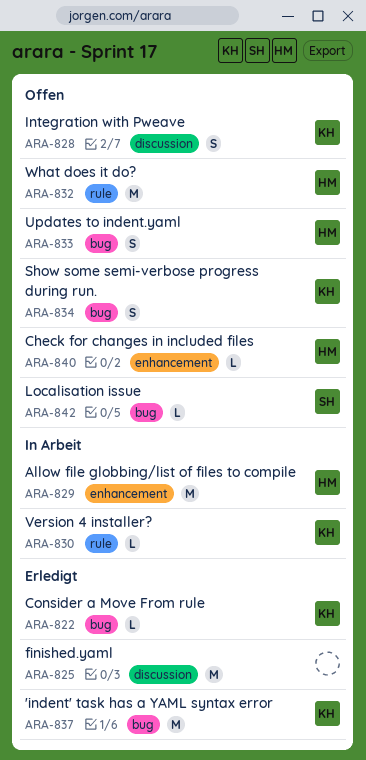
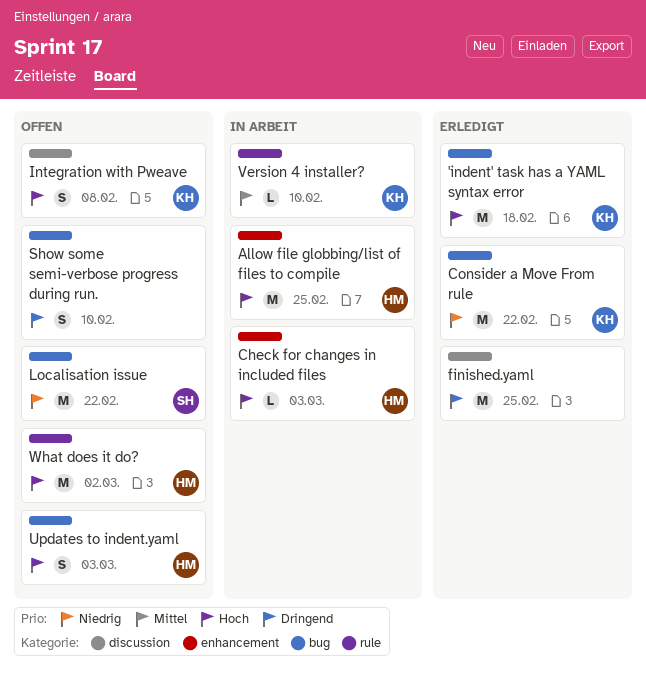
Check for changes in included files, status: Offen -> In Arbeit
Consider a Move From rule, estimate: L -> M
Localisation issue, estimate: L -> M
Show some semi-verbose progress during run., owner: KH -> none

